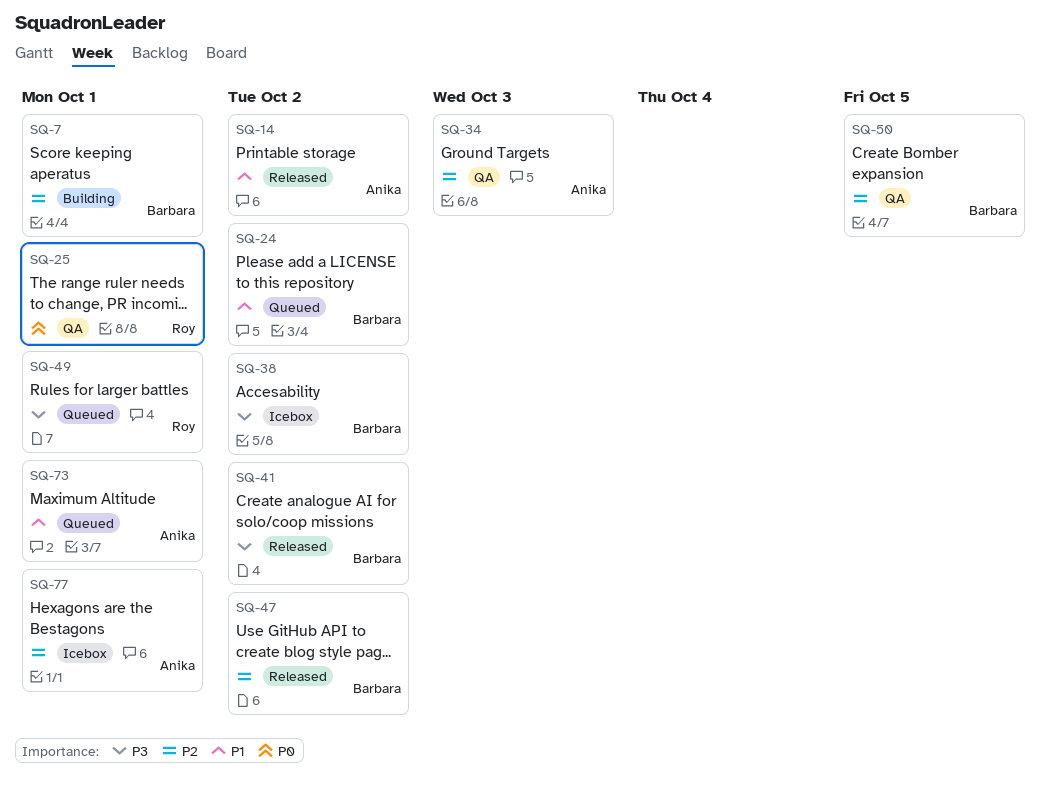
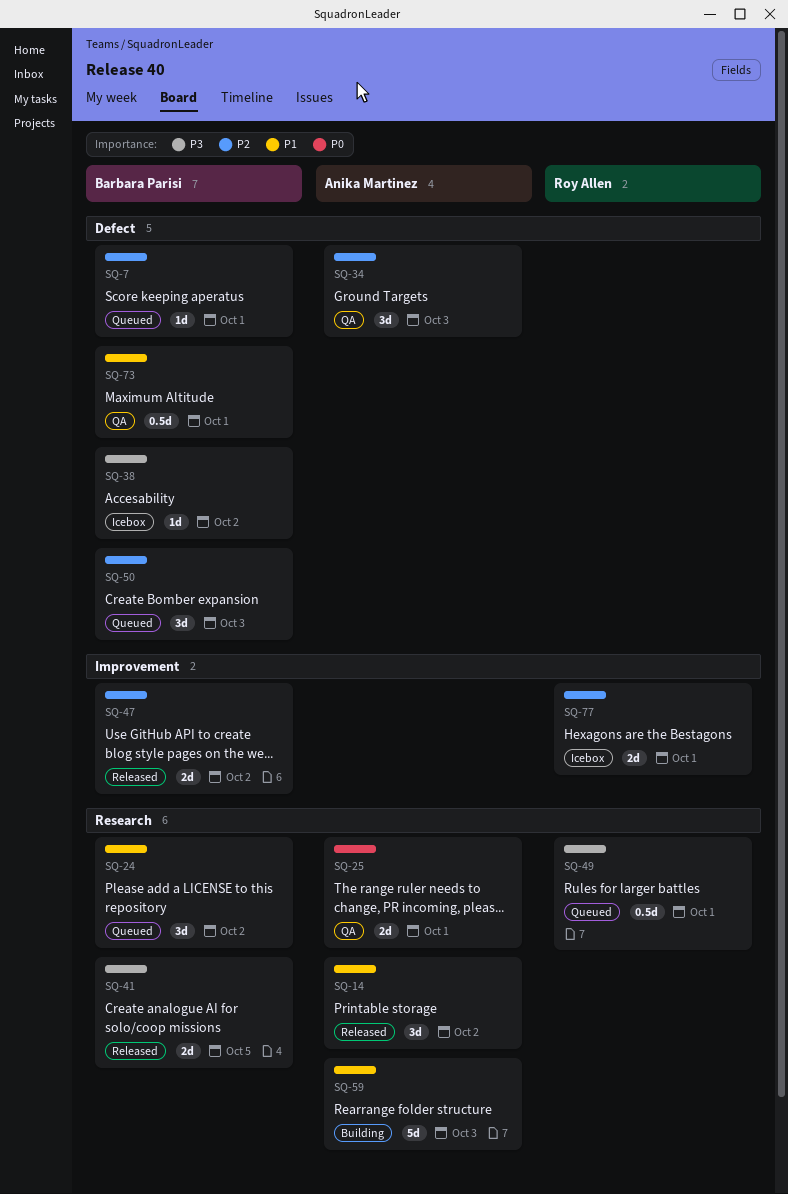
SQ-7, status: Building -> Queued
SQ-25, owner: Roy Allen -> Anika Martinez
SQ-41, due: Oct 2 -> Oct 5
SQ-50, status: QA -> Queued
SQ-50, due: Oct 5 -> Oct 3
SQ-59: none -> present
SQ-73, status: Queued -> QA
SQ-73, owner: Anika Martinez -> Barbara Parisi
SQ-77, owner: Anika Martinez -> Roy Allen

